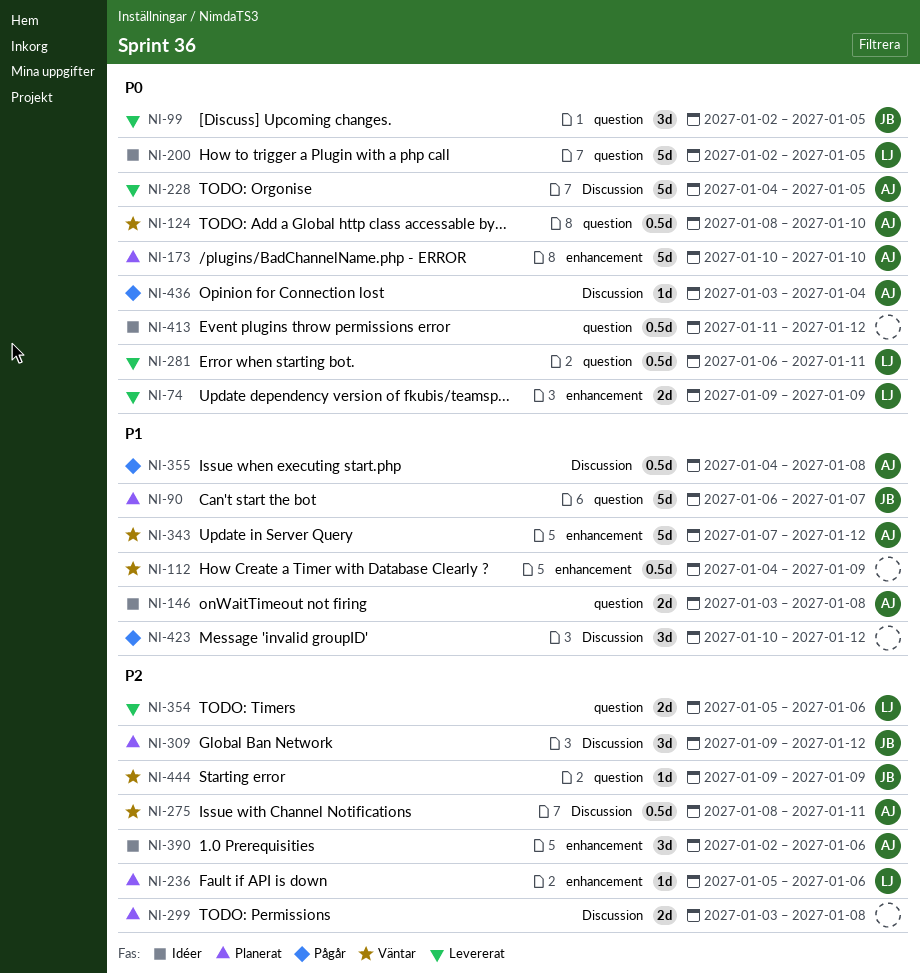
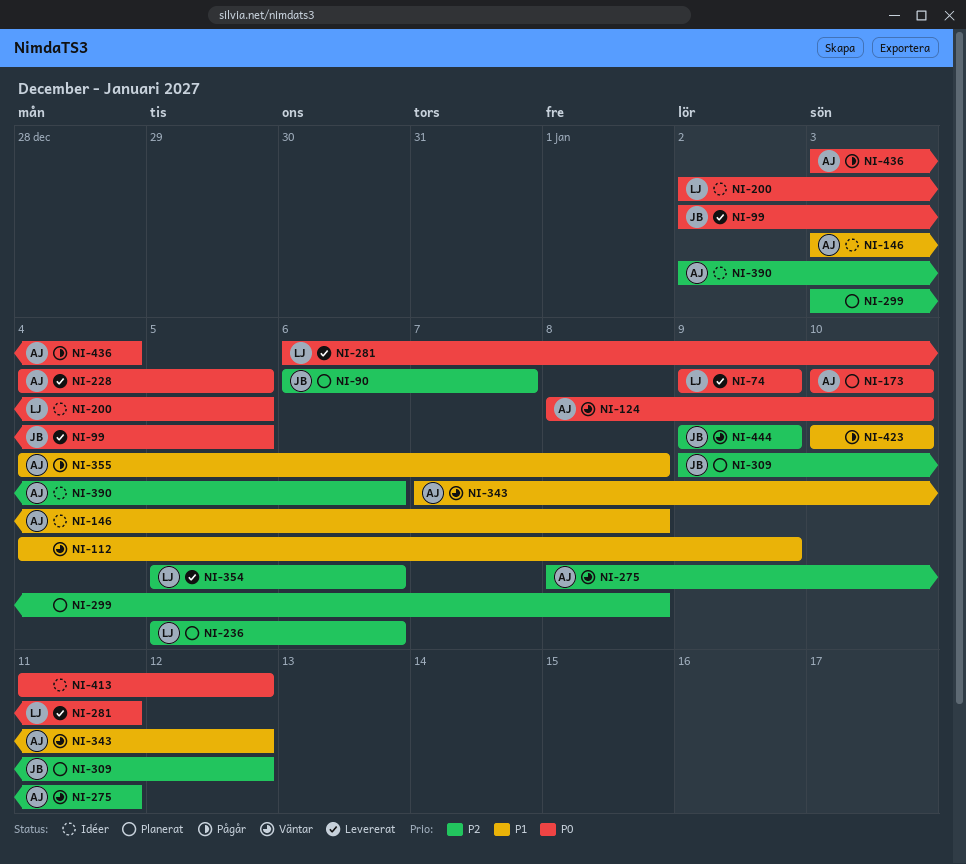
NI-90, priority: P1 -> P2
NI-423, due: Jan 12 -> Jan 10

